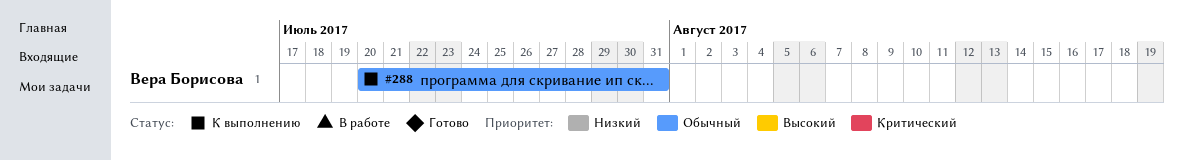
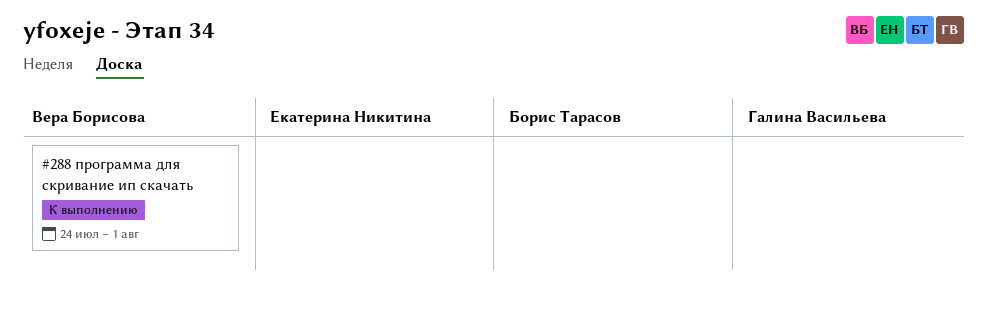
#288, start: Jul 20 -> Jul 24
#288, due: Jul 31 -> Aug 1

